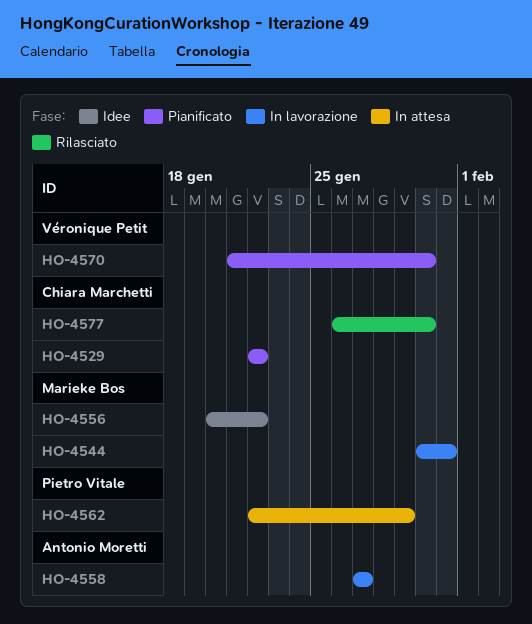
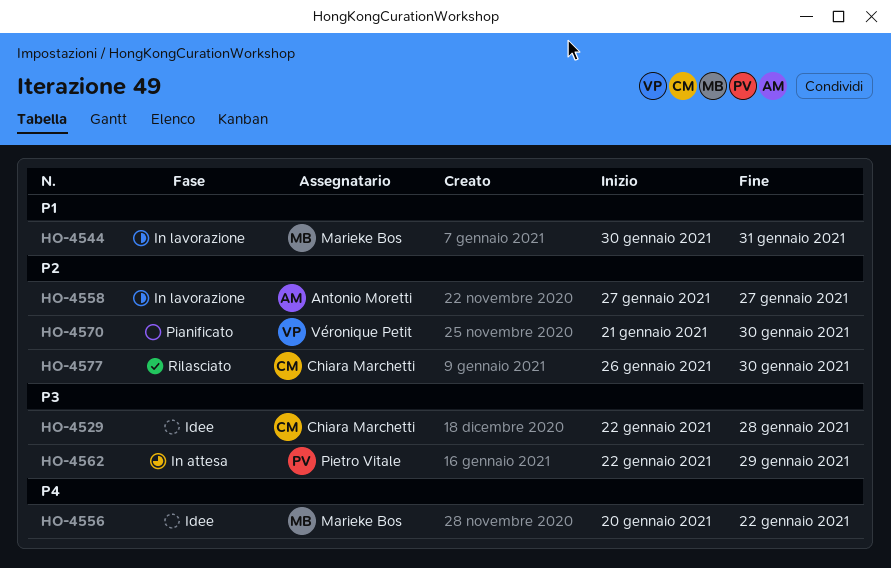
HO-4529, status: Pianificato -> Idee
HO-4529, due: Jan 22 -> Jan 28

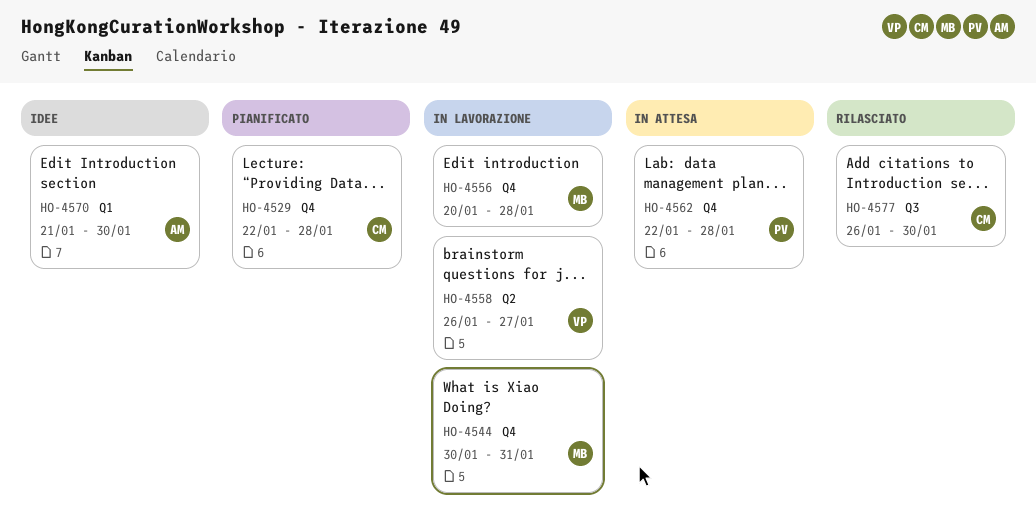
HO-4529, status: Idee -> Pianificato
HO-4556, status: Idee -> In lavorazione
HO-4556, due: Jan 22 -> Jan 28
HO-4558, owner: Antonio Moretti -> Véronique Petit
HO-4558, start: Jan 27 -> Jan 26
HO-4562, due: Jan 29 -> Jan 28
HO-4570, status: Pianificato -> Idee
HO-4570, owner: Véronique Petit -> Antonio Moretti

